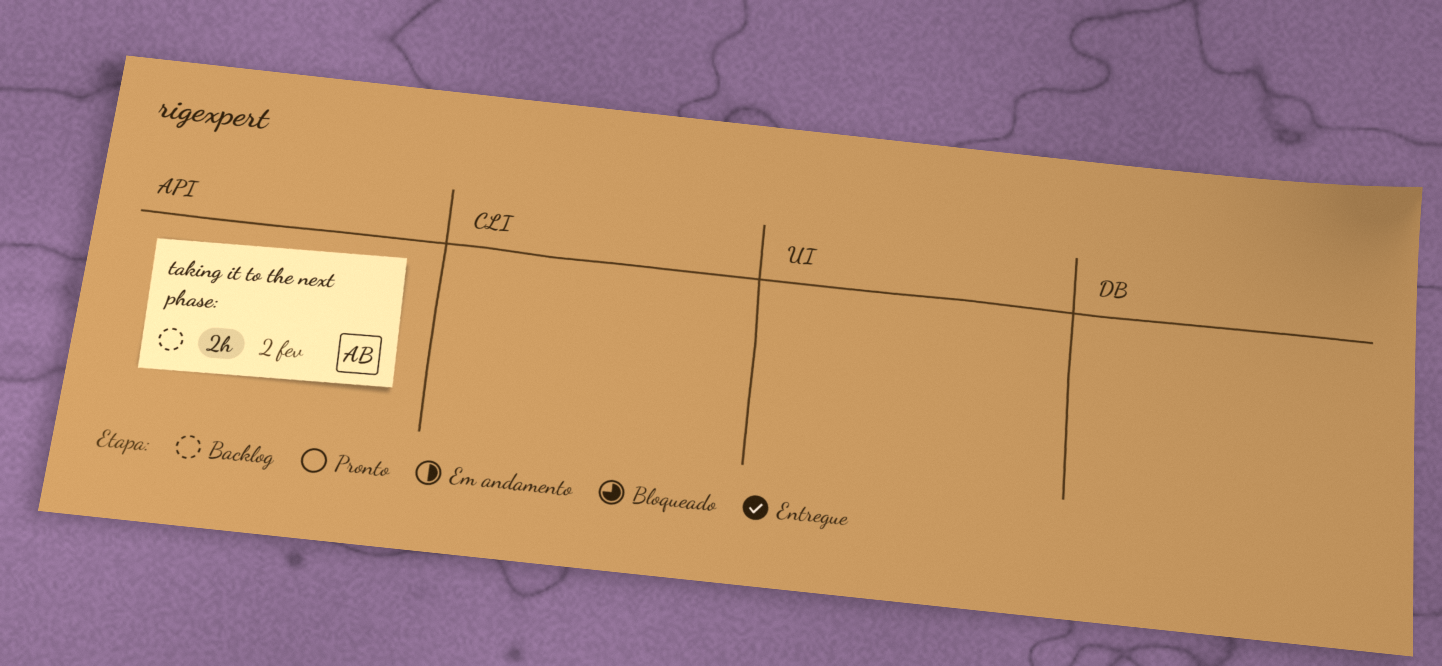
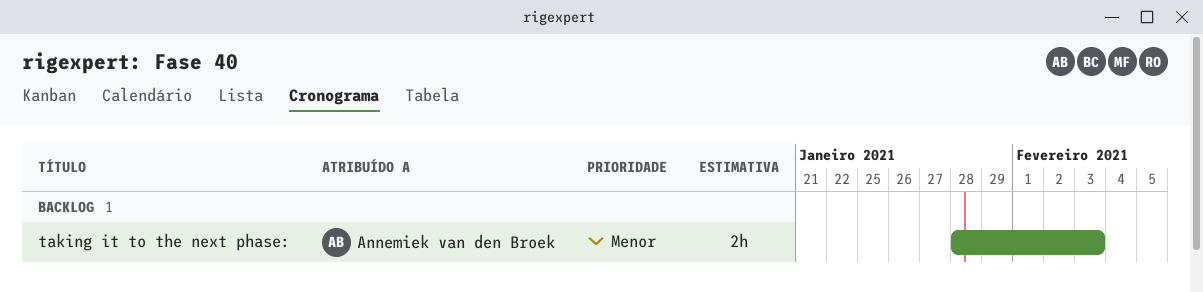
taking it to the next phase:, due: Feb 2 -> Feb 3

